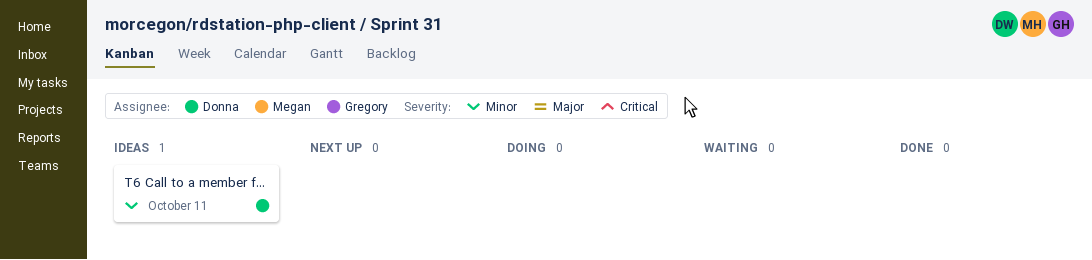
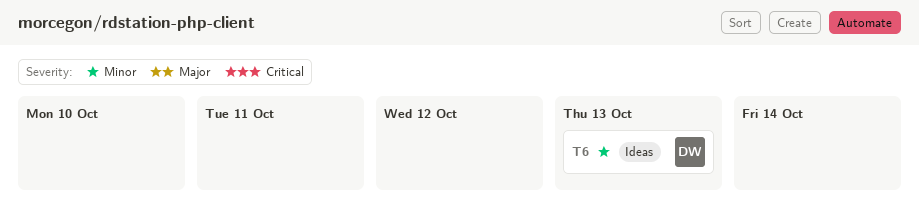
T6, due: Oct 11 -> Oct 13

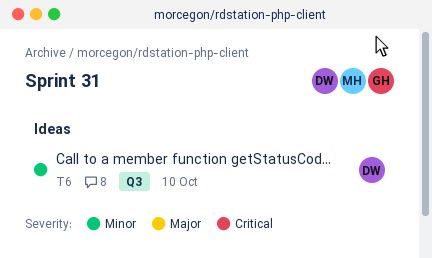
T6, due: Oct 13 -> Oct 10

